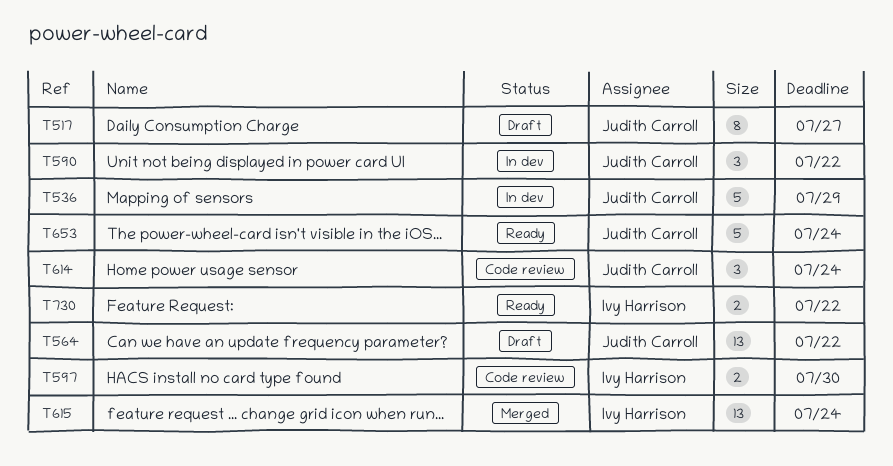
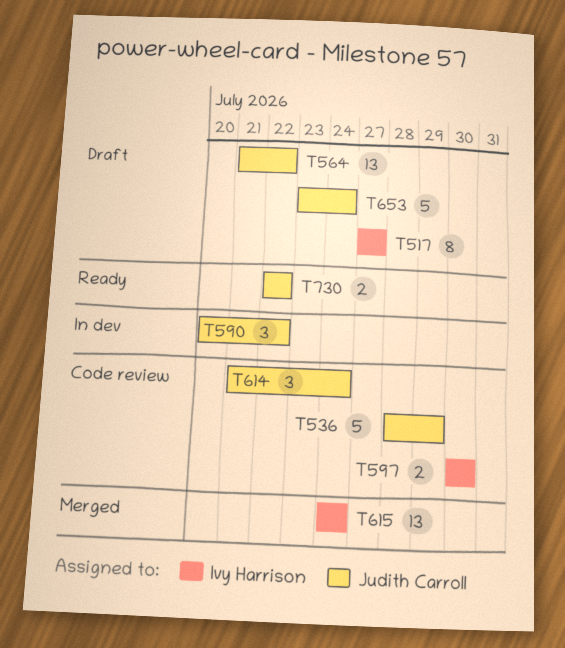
T517, owner: Judith Carroll -> Ivy Harrison
T536, status: In dev -> Code review
T653, status: Ready -> Draft
T730, owner: Ivy Harrison -> Judith Carroll

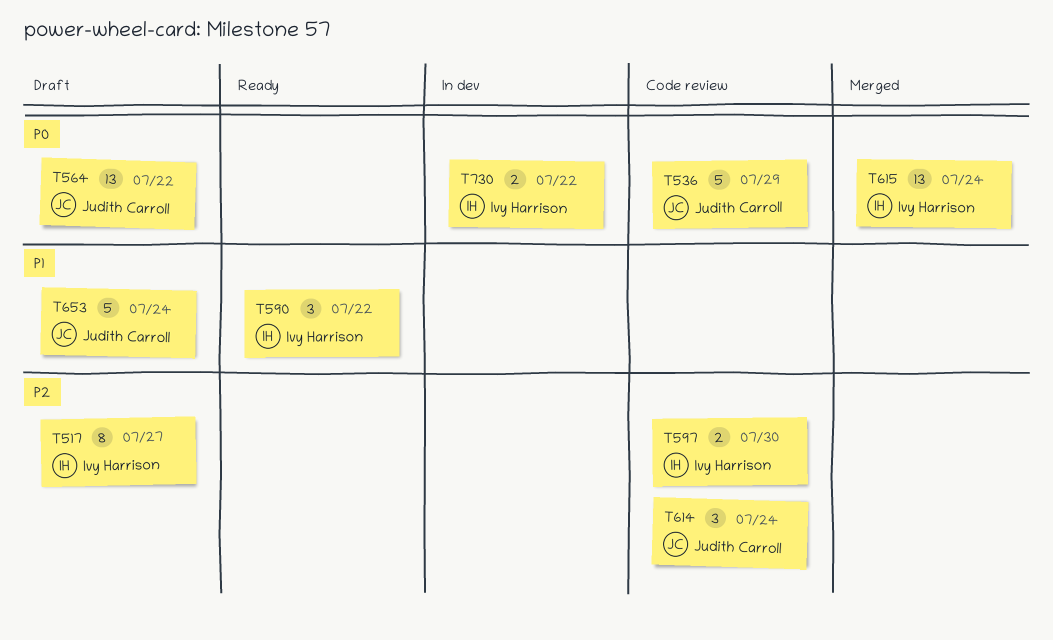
T590, status: In dev -> Ready
T590, owner: Judith Carroll -> Ivy Harrison
T730, status: Ready -> In dev
T730, owner: Judith Carroll -> Ivy Harrison

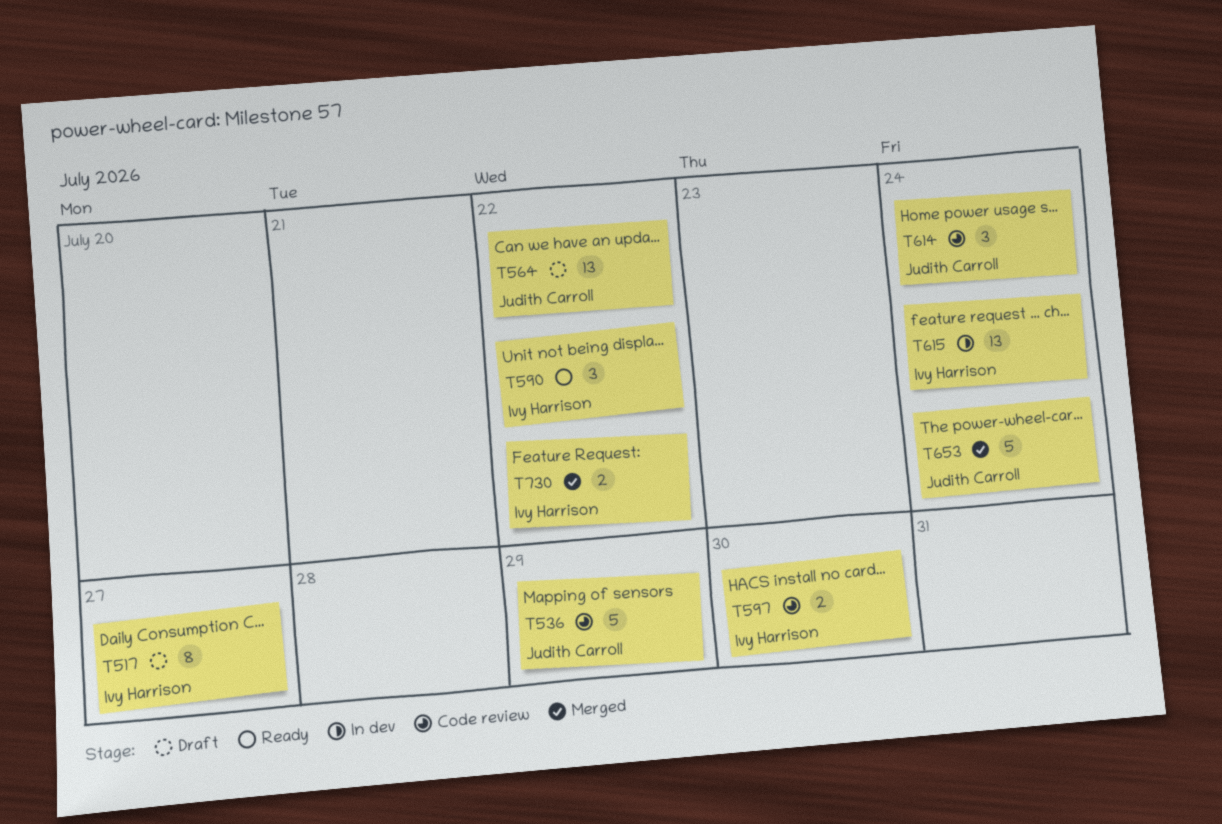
T615, status: Merged -> In dev
T653, status: Draft -> Merged
T730, status: In dev -> Merged

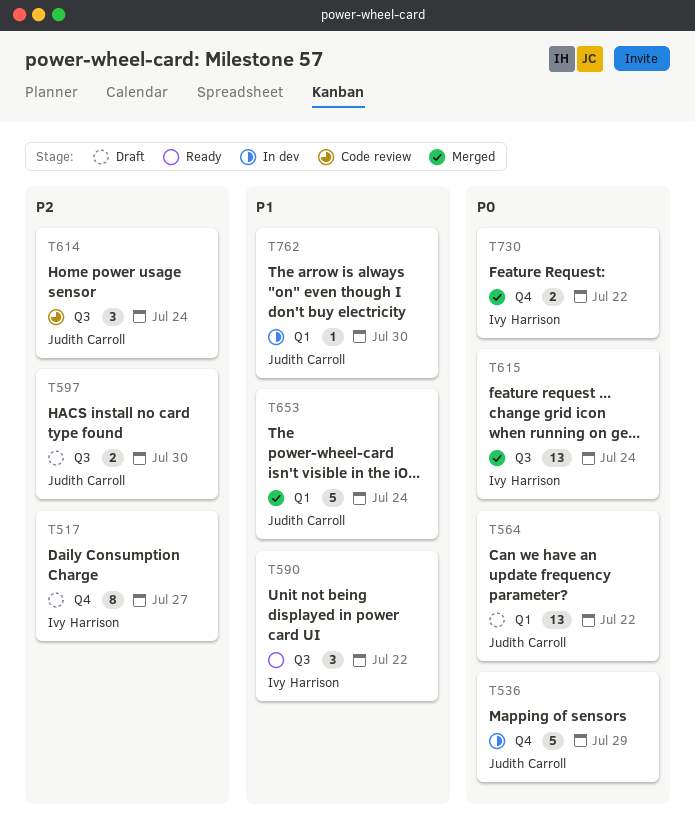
T536, status: Code review -> In dev
T597, status: Code review -> Draft
T597, owner: Ivy Harrison -> Judith Carroll
T615, status: In dev -> Merged
T762: none -> present

